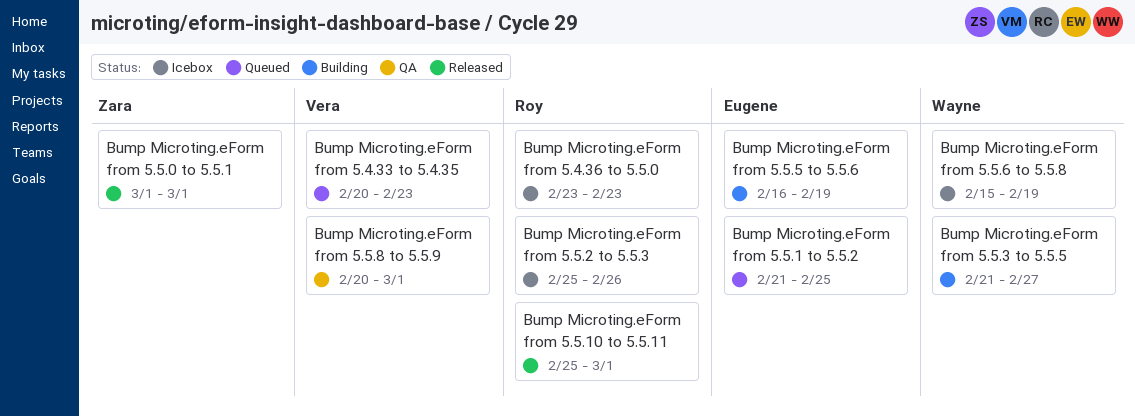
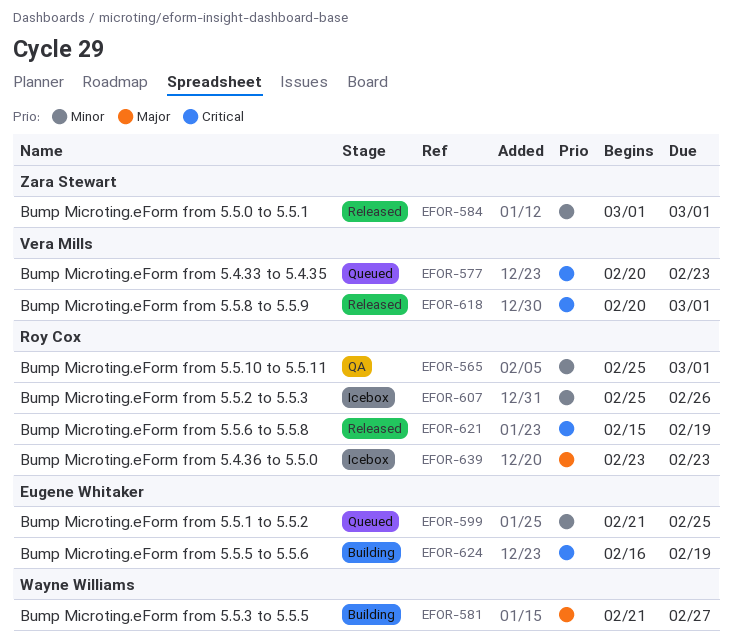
Bump Microting.eForm from 5.5.10 to 5.5.11, status: Released -> QA
Bump Microting.eForm from 5.5.6 to 5.5.8, status: Icebox -> Released
Bump Microting.eForm from 5.5.6 to 5.5.8, owner: Wayne Williams -> Roy Cox
Bump Microting.eForm from 5.5.8 to 5.5.9, status: QA -> Released

